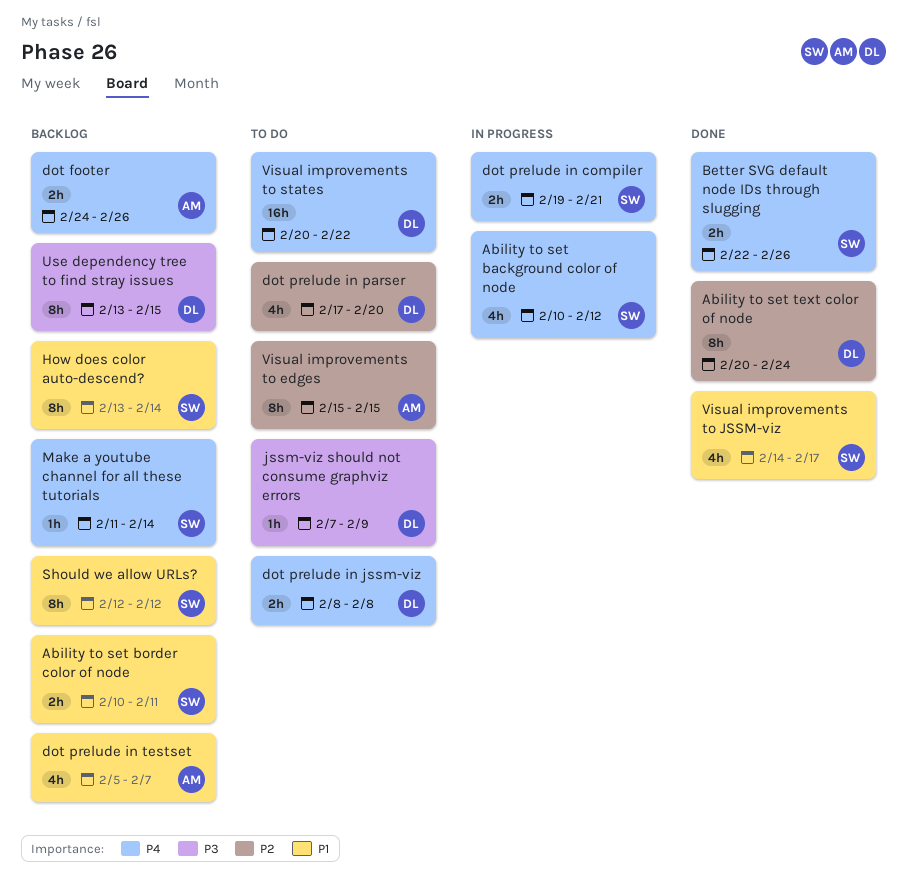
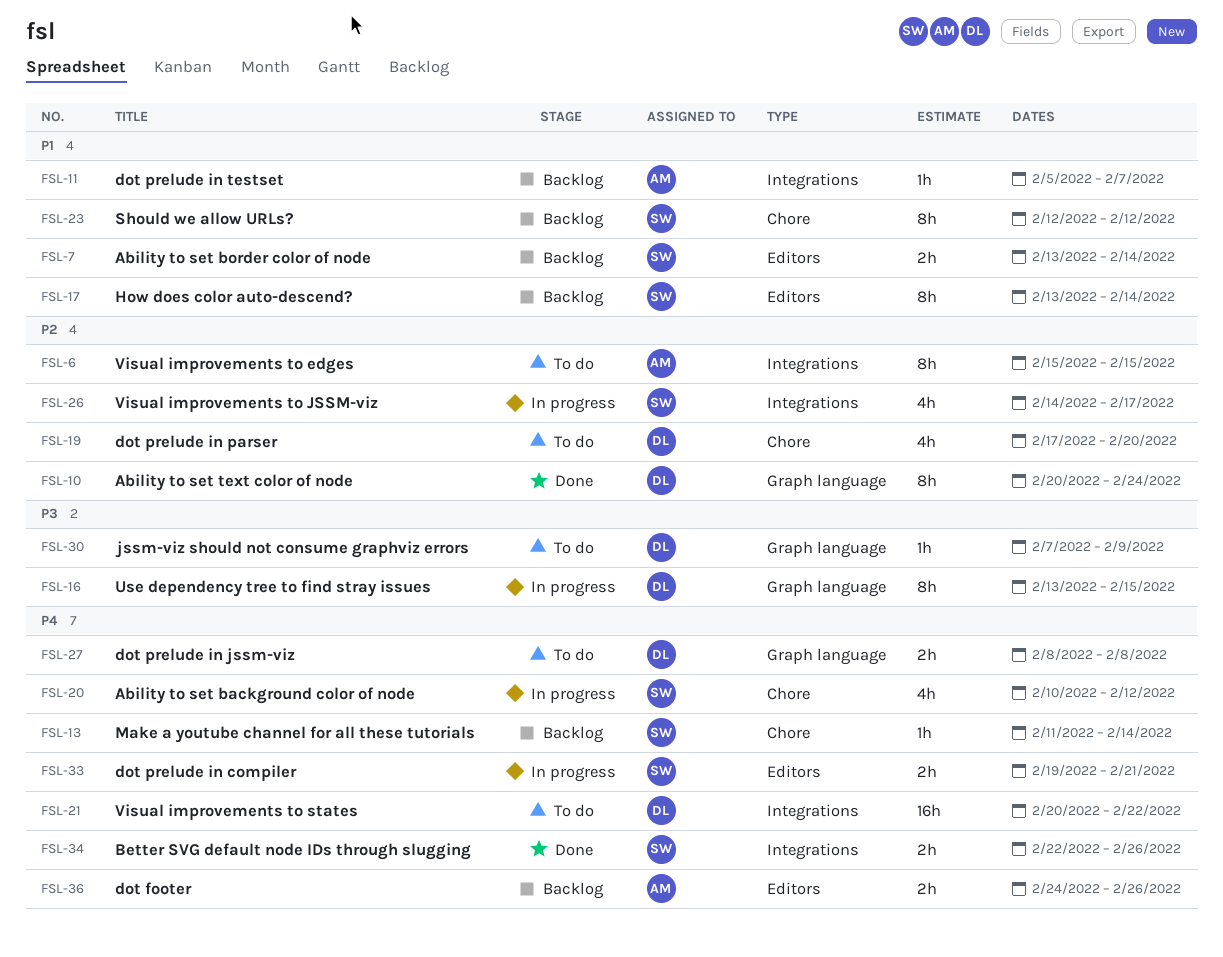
Ability to set border color of node, start: Feb 10 -> Feb 13
Ability to set border color of node, due: Feb 11 -> Feb 14
dot prelude in testset, estimate: 4h -> 1h
Use dependency tree to find stray issues, status: Backlog -> In progress
Visual improvements to JSSM-viz, status: Done -> In progress
Visual improvements to JSSM-viz, priority: P1 -> P2

